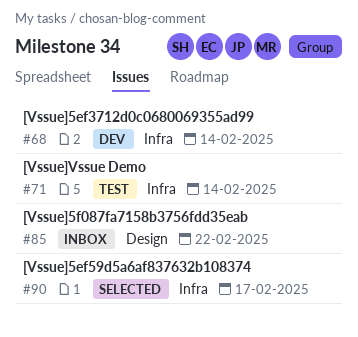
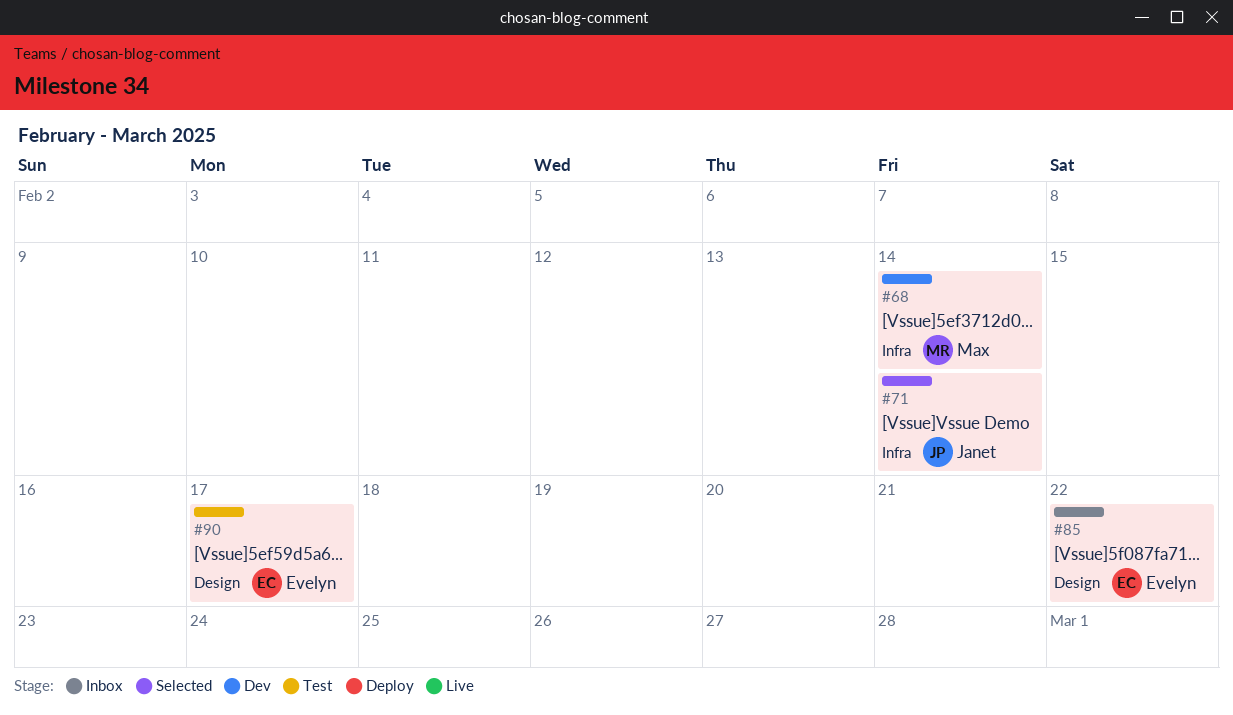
#71, status: Test -> Selected
#90, status: Selected -> Test
#90, label: Infra -> Design

